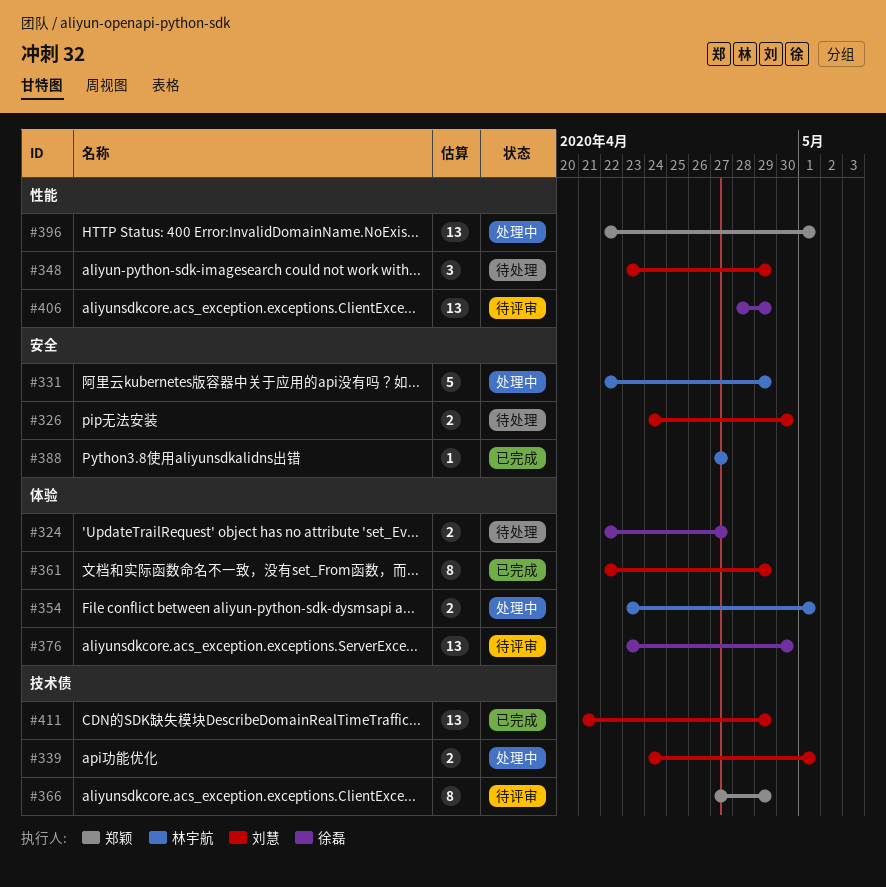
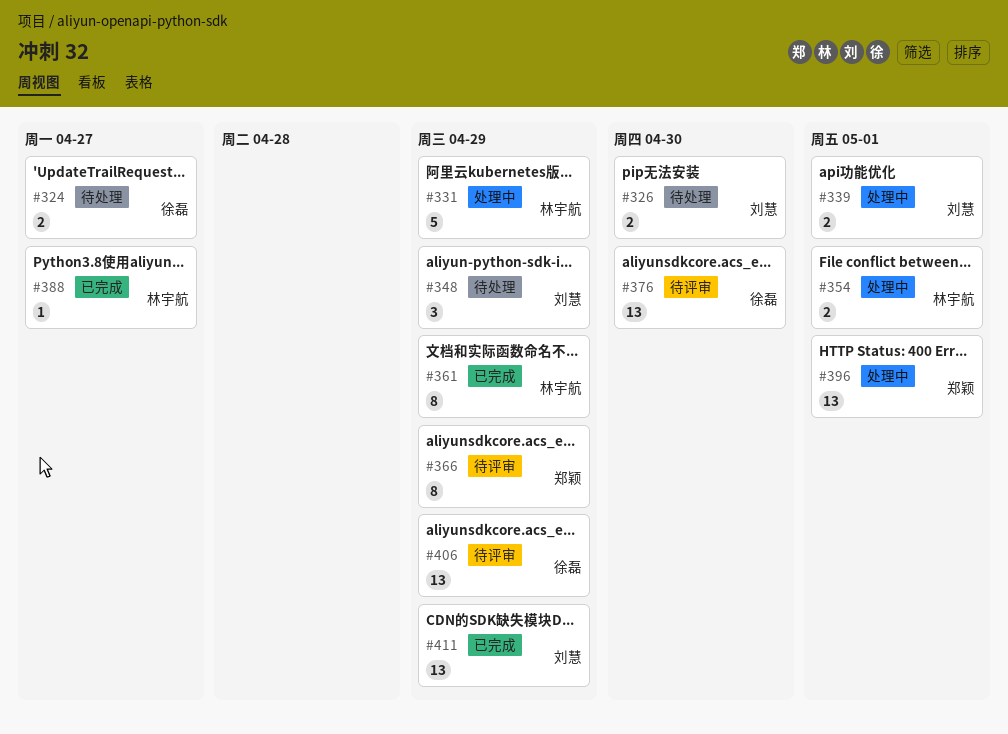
#361, owner: 刘慧 -> 林宇航

